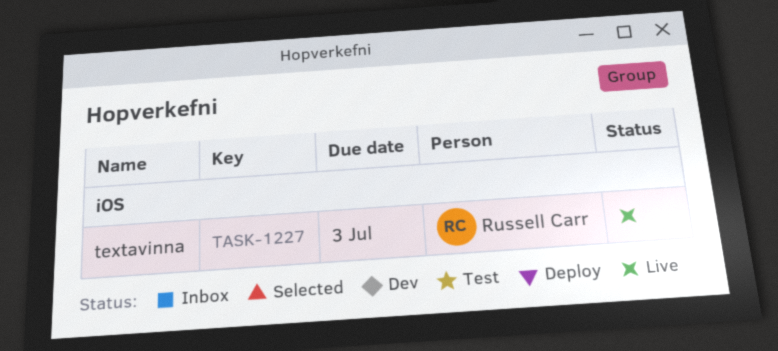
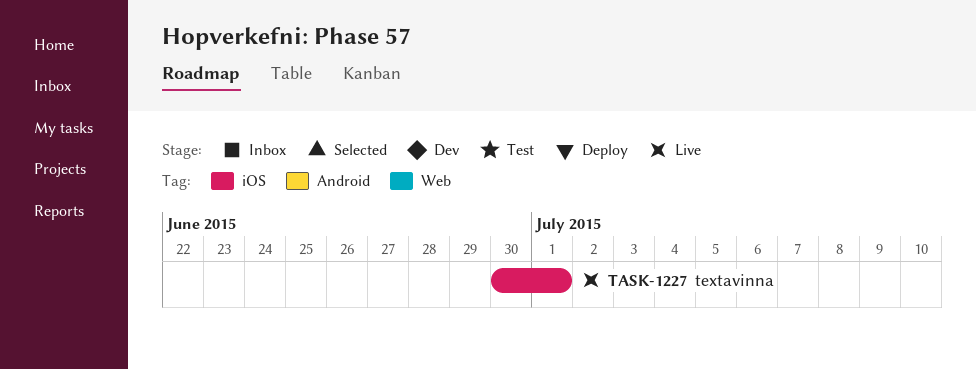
TASK-1227, due: Jul 3 -> Jul 1

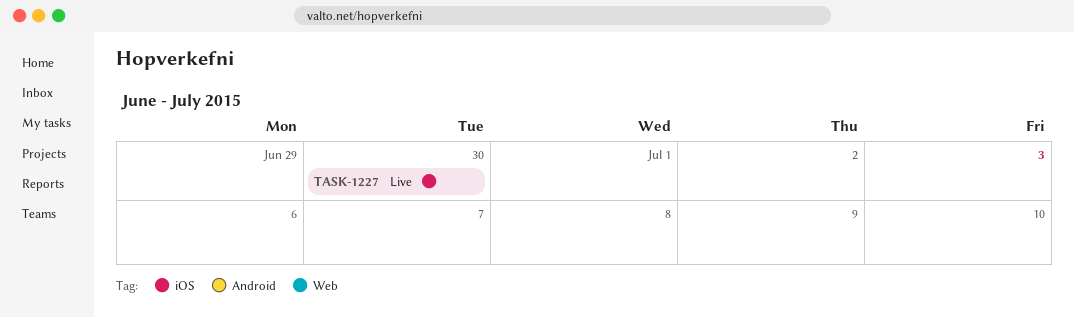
TASK-1227, due: Jul 1 -> Jun 30

